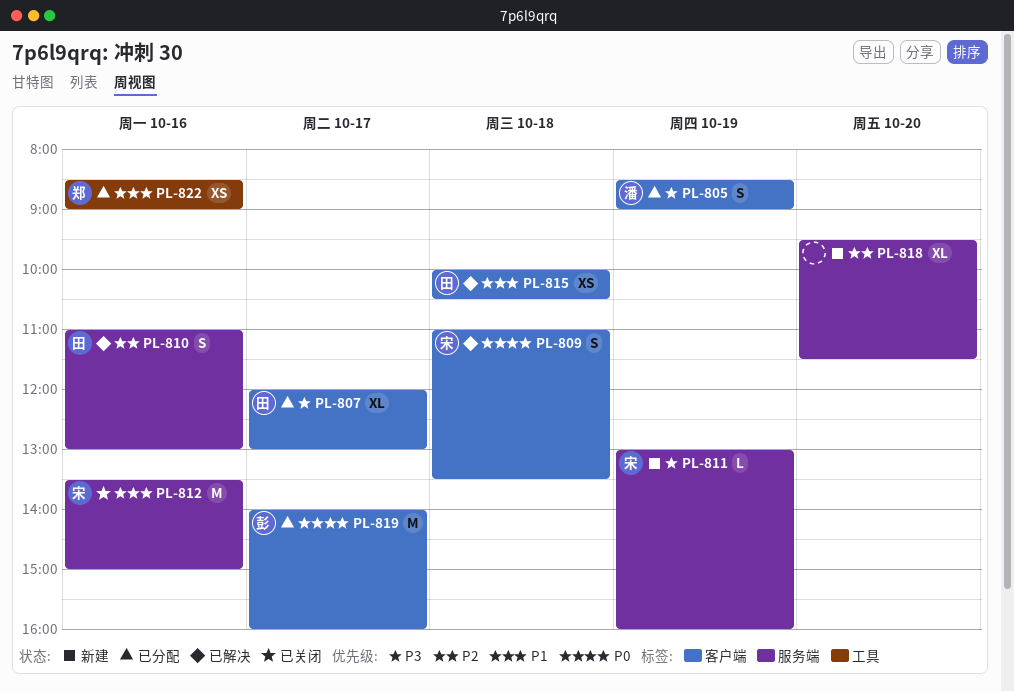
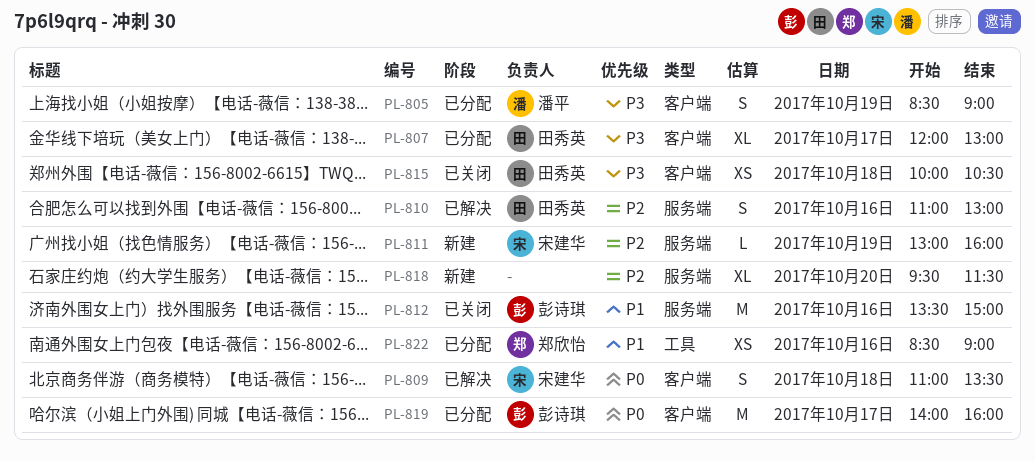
PL-811, priority: P3 -> P2
PL-812, owner: 宋建华 -> 彭诗琪
PL-815, status: 已解决 -> 已关闭
PL-815, priority: P1 -> P3

